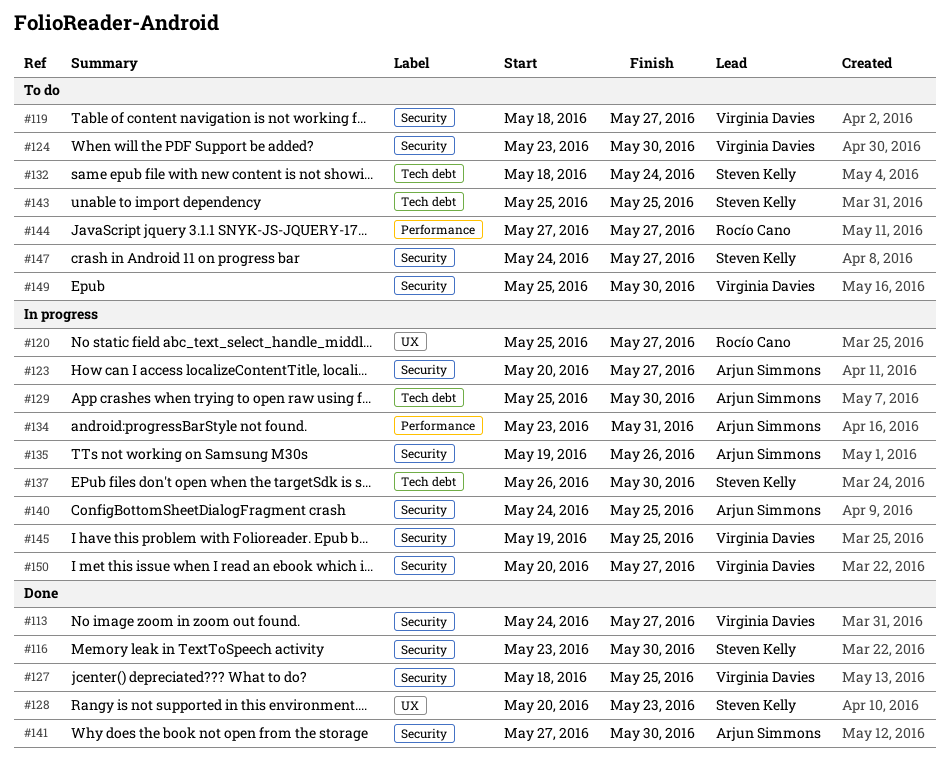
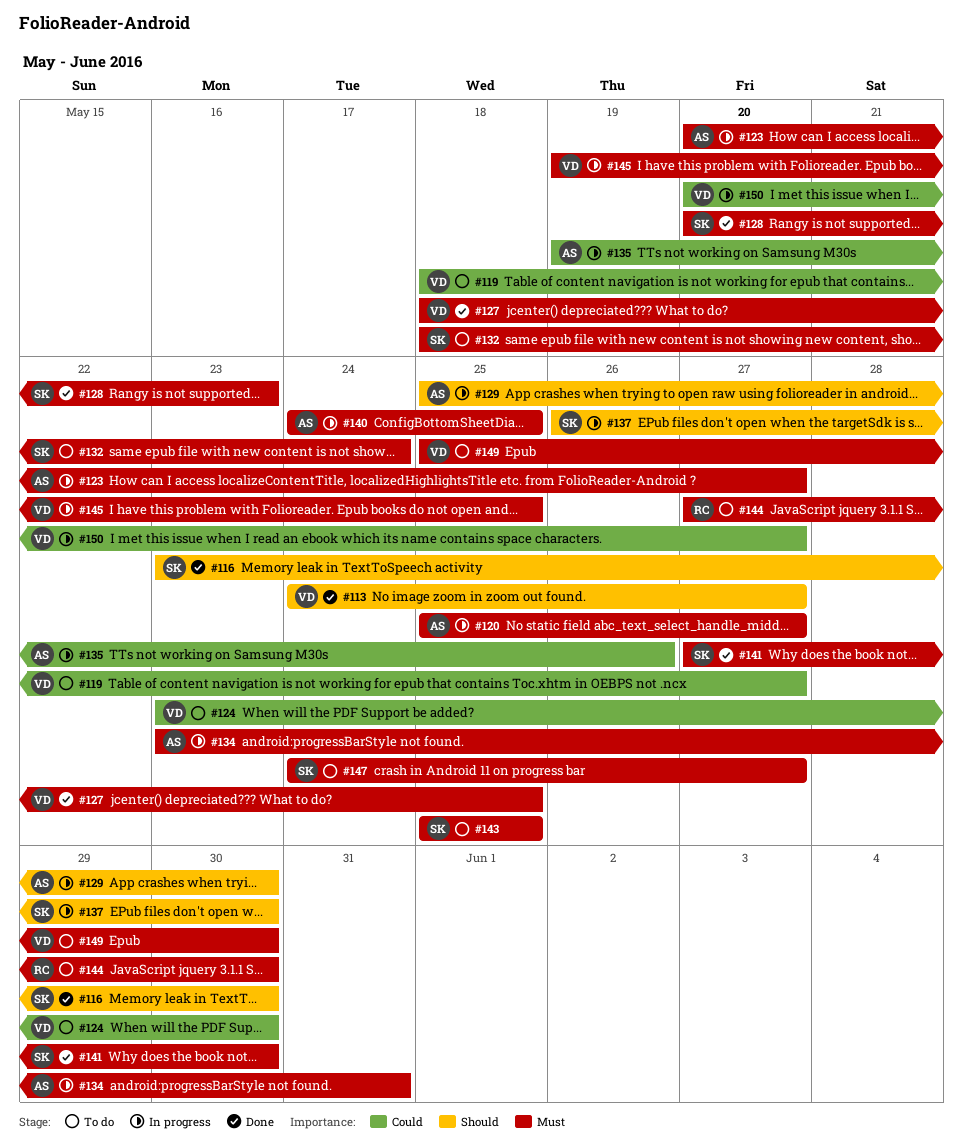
#120, owner: Rocío Cano -> Arjun Simmons
#141, owner: Arjun Simmons -> Steven Kelly
#144, due: May 27 -> May 30

